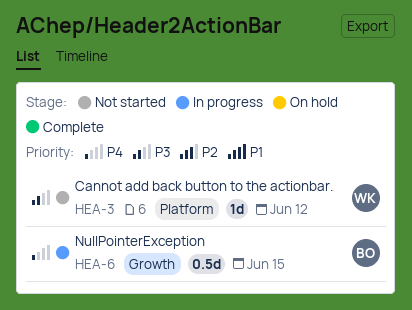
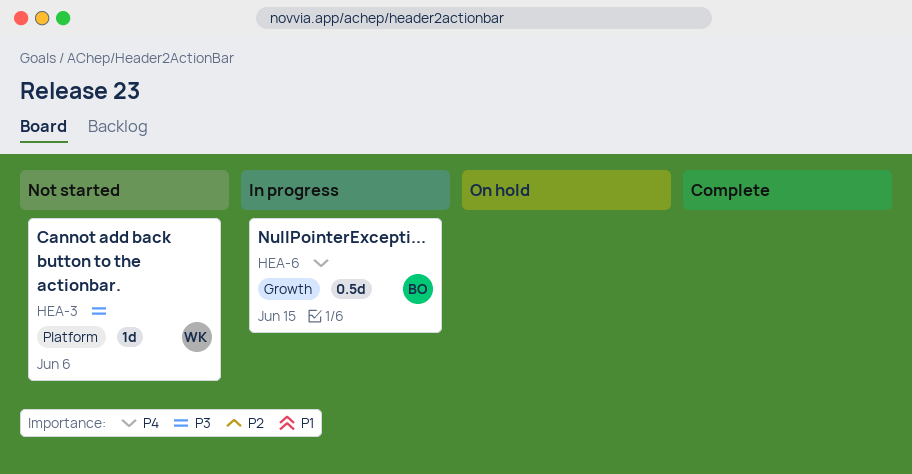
HEA-3, due: Jun 12 -> Jun 6

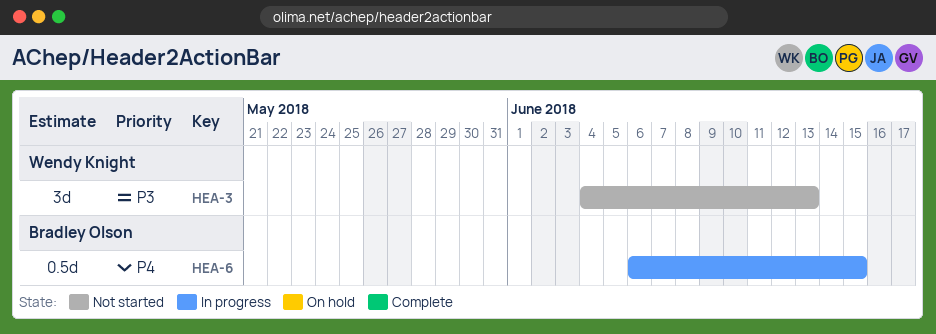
HEA-3, estimate: 1d -> 3d
HEA-3, due: Jun 6 -> Jun 13

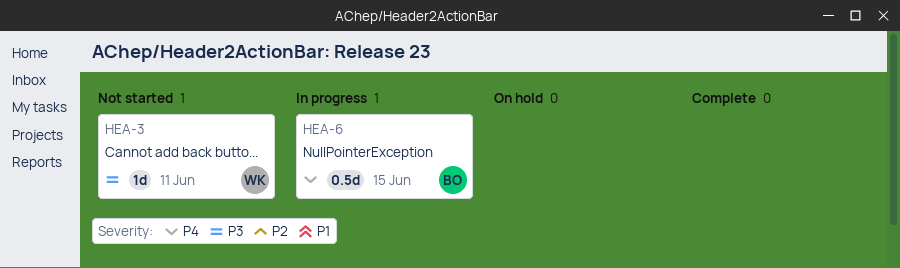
HEA-3, estimate: 3d -> 1d
HEA-3, due: Jun 13 -> Jun 11

